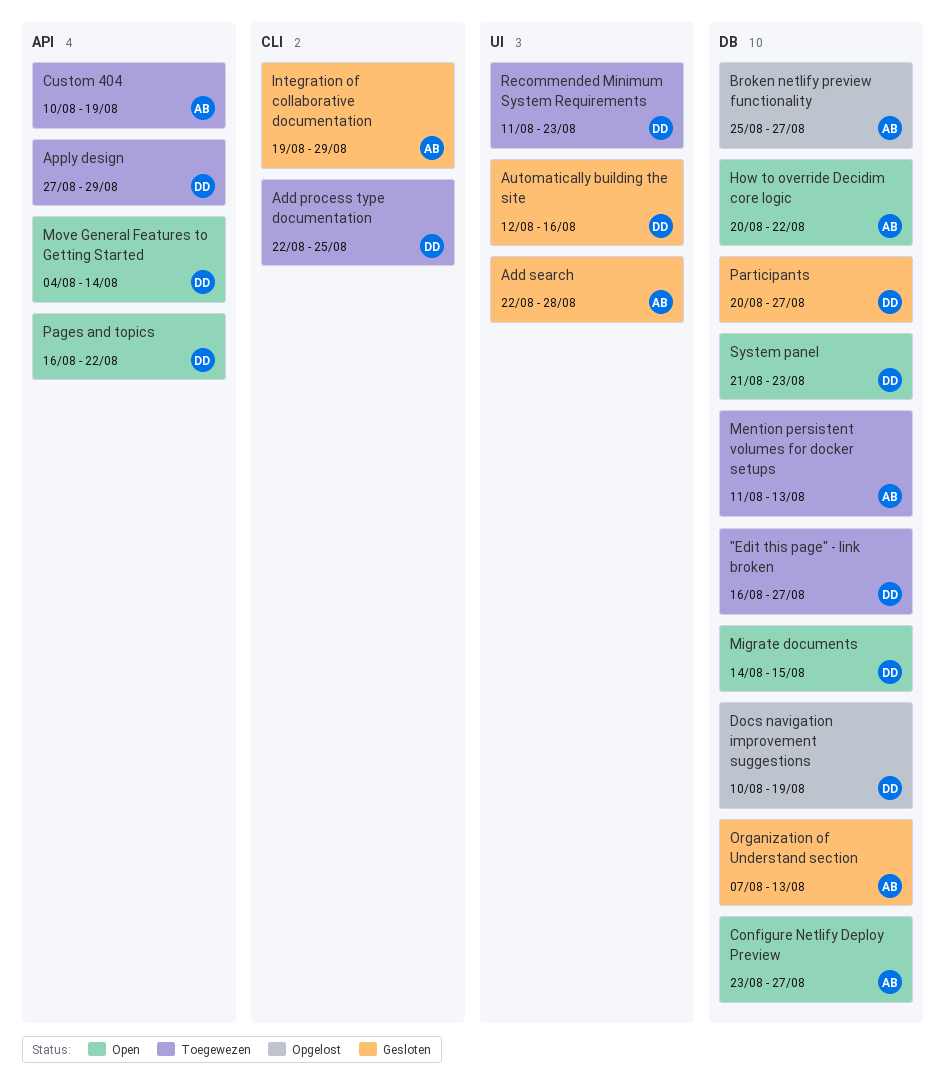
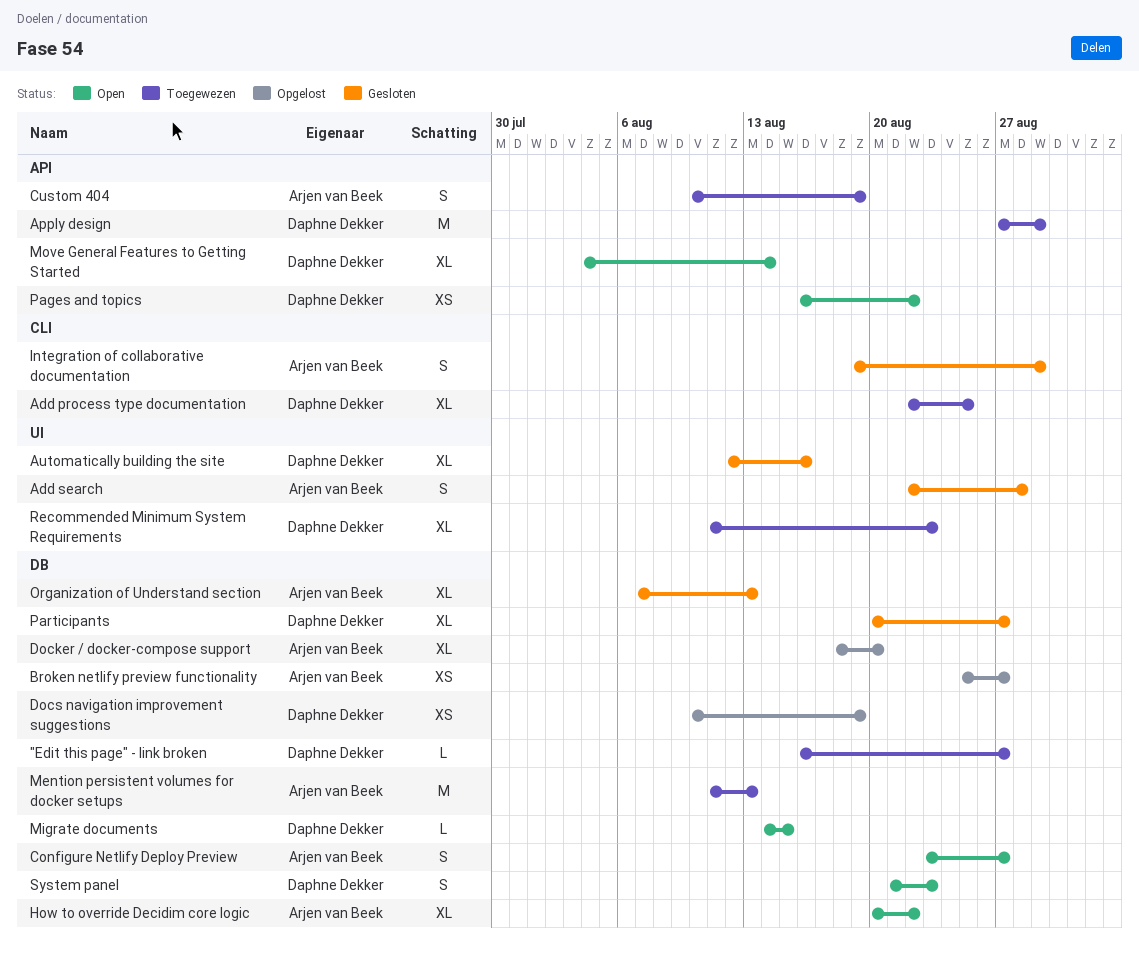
Docker / docker-compose support: none -> present

